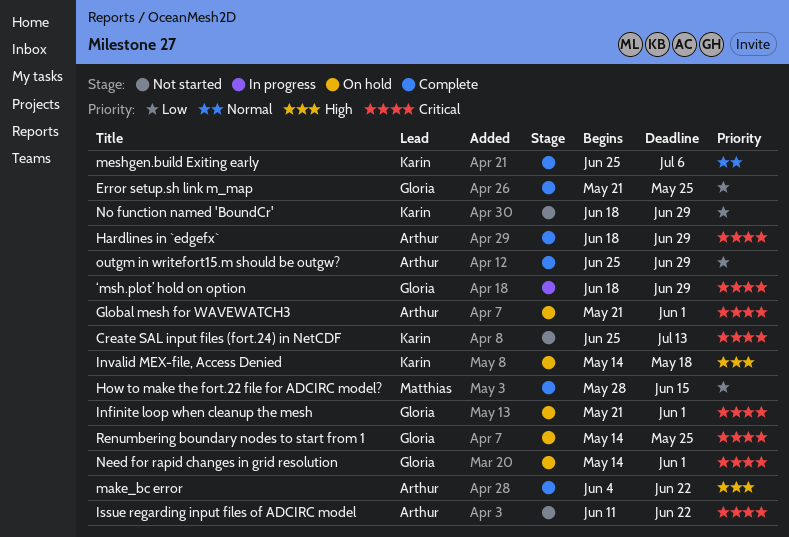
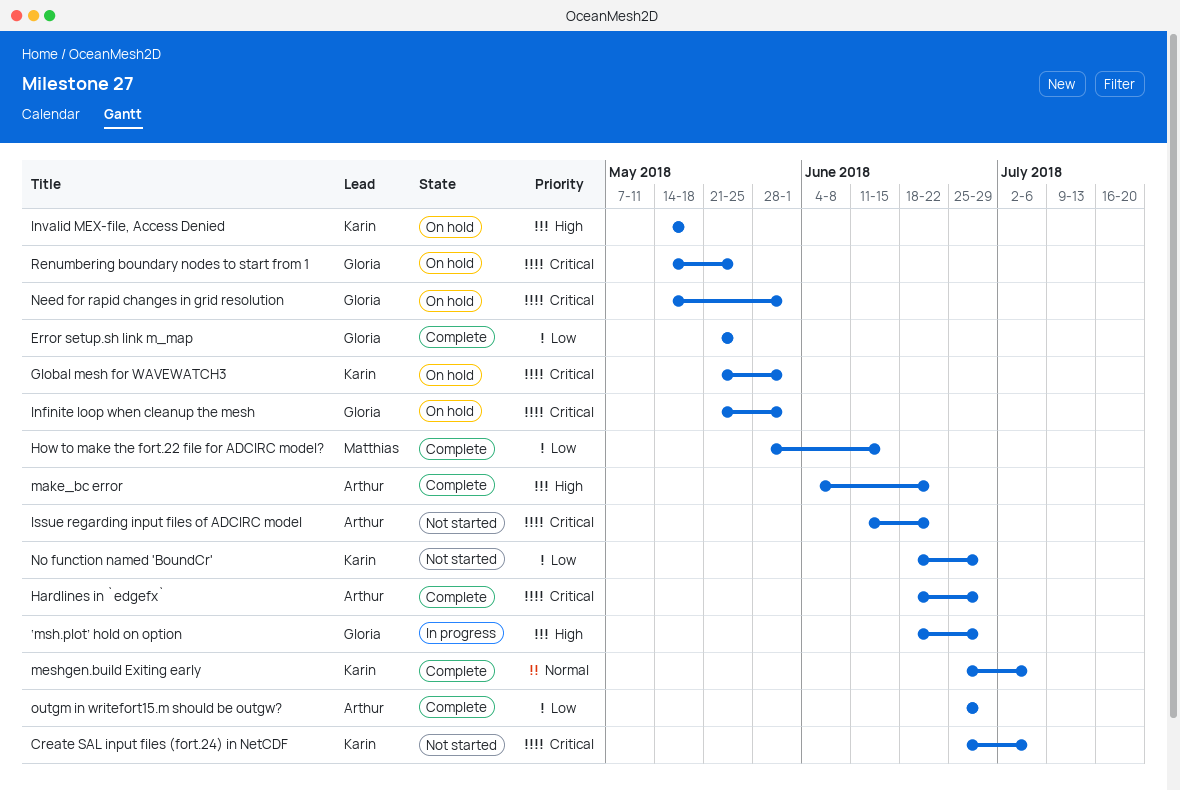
Create SAL input files (fort.24) in NetCDF, due: Jul 13 -> Jul 6
Global mesh for WAVEWATCH3, owner: Arthur -> Karin
‘msh.plot’ hold on option, priority: Critical -> High

